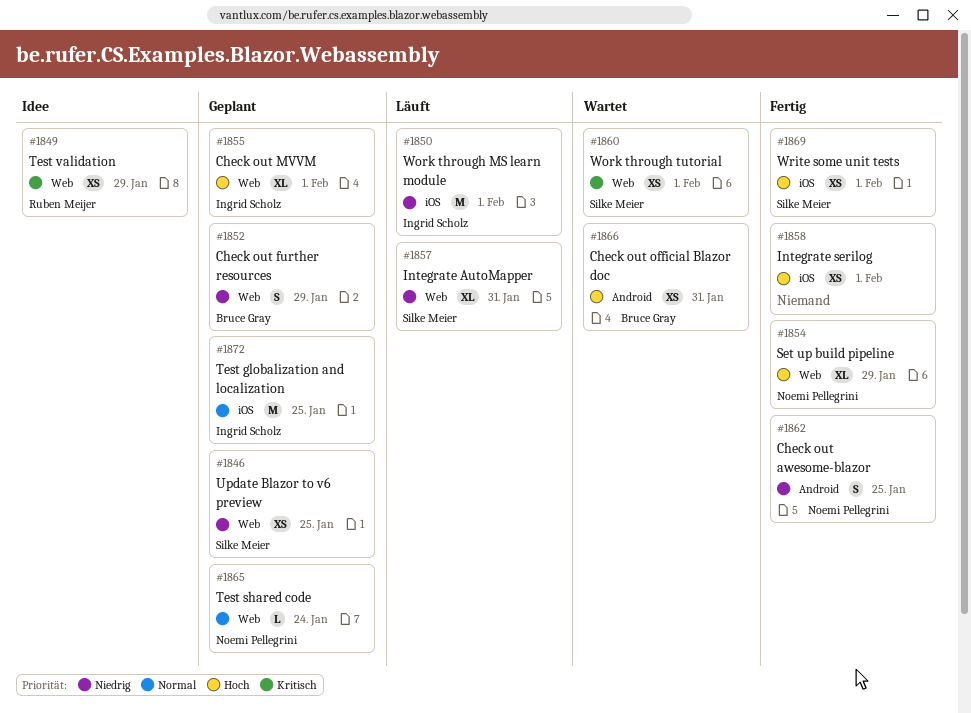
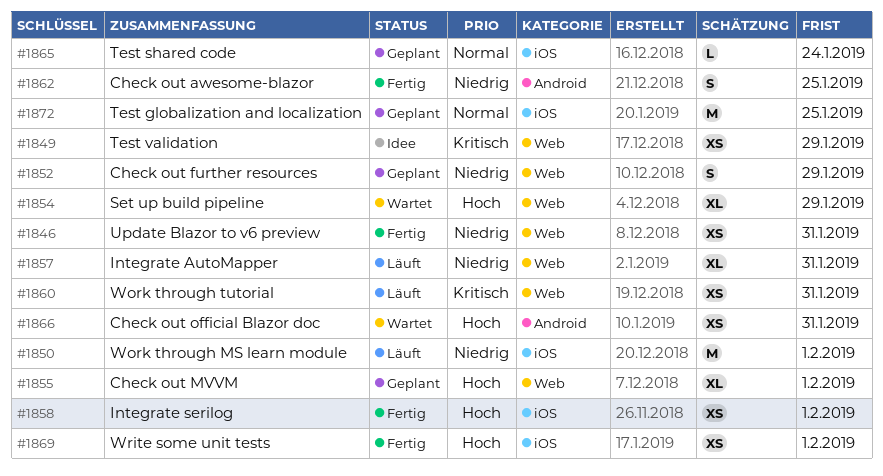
#1846, status: Geplant -> Fertig
#1846, due: Jan 25 -> Jan 31
#1854, status: Fertig -> Wartet
#1860, status: Wartet -> Läuft
#1860, due: Feb 1 -> Jan 31
#1865, label: Web -> iOS

